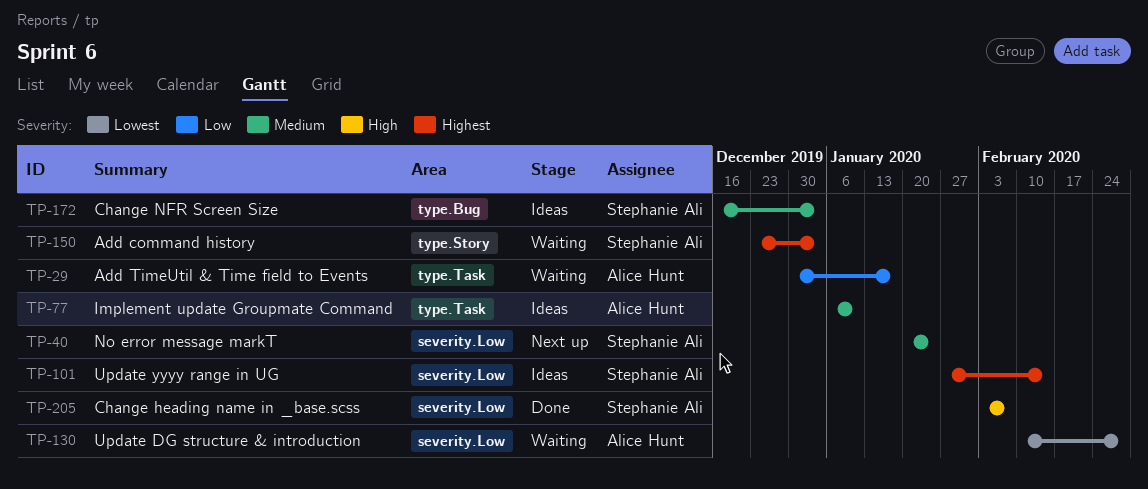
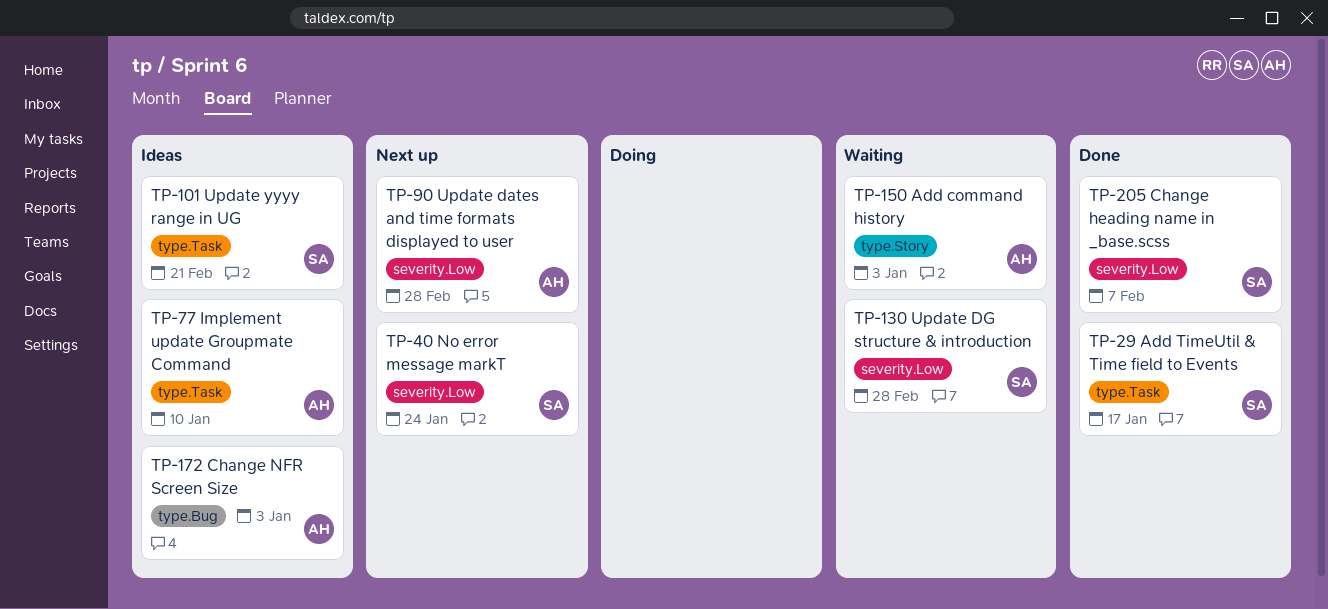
TP-29, status: Waiting -> Done
TP-29, owner: Alice Hunt -> Stephanie Ali
TP-90: none -> present
TP-101, label: severity.Low -> type.Task
TP-101, due: Feb 14 -> Feb 21
TP-130, owner: Alice Hunt -> Stephanie Ali
TP-150, owner: Stephanie Ali -> Alice Hunt
TP-172, owner: Stephanie Ali -> Alice Hunt

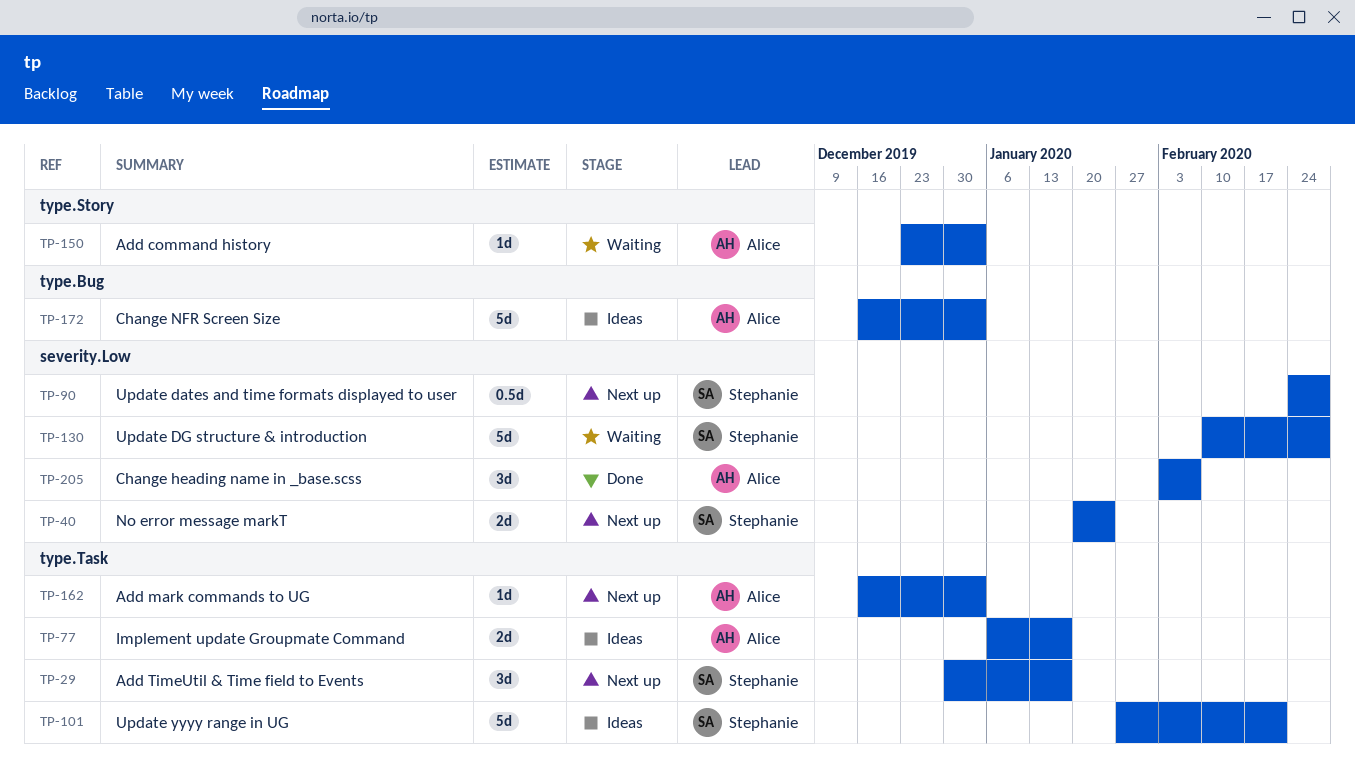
TP-29, status: Done -> Next up
TP-77, due: Jan 10 -> Jan 17
TP-90, owner: Alice -> Stephanie
TP-162: none -> present
TP-205, owner: Stephanie -> Alice

